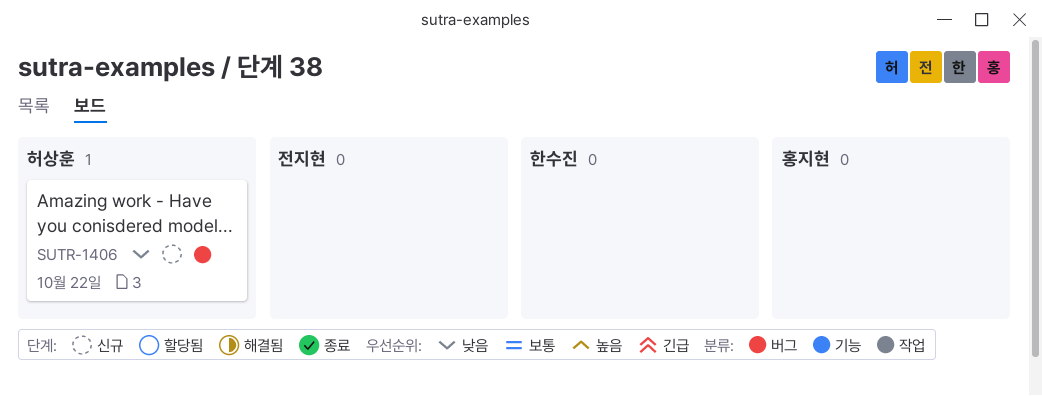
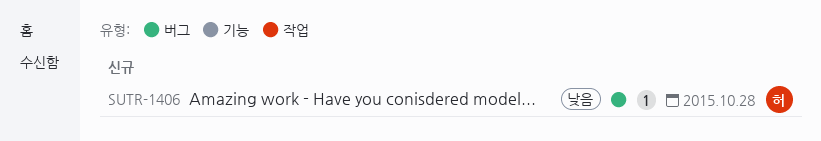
SUTR-1406, due: Oct 22 -> Oct 28

